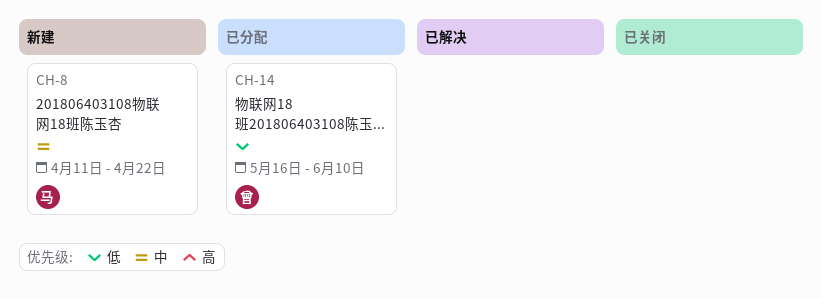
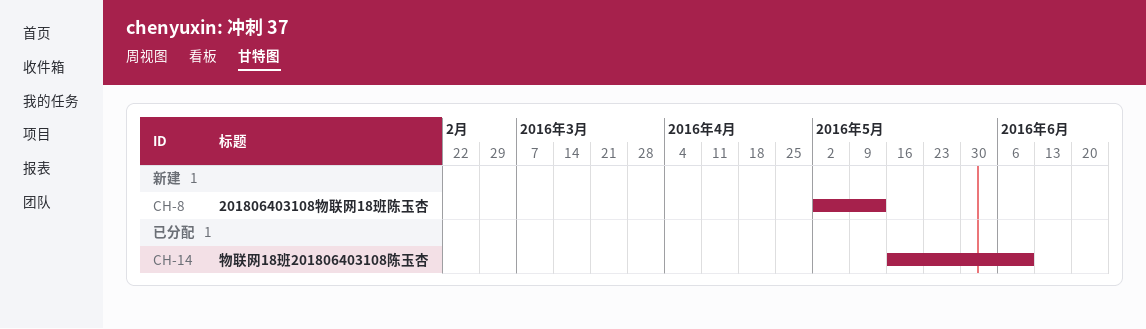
CH-8, start: Apr 11 -> May 2
CH-8, due: Apr 22 -> May 13

